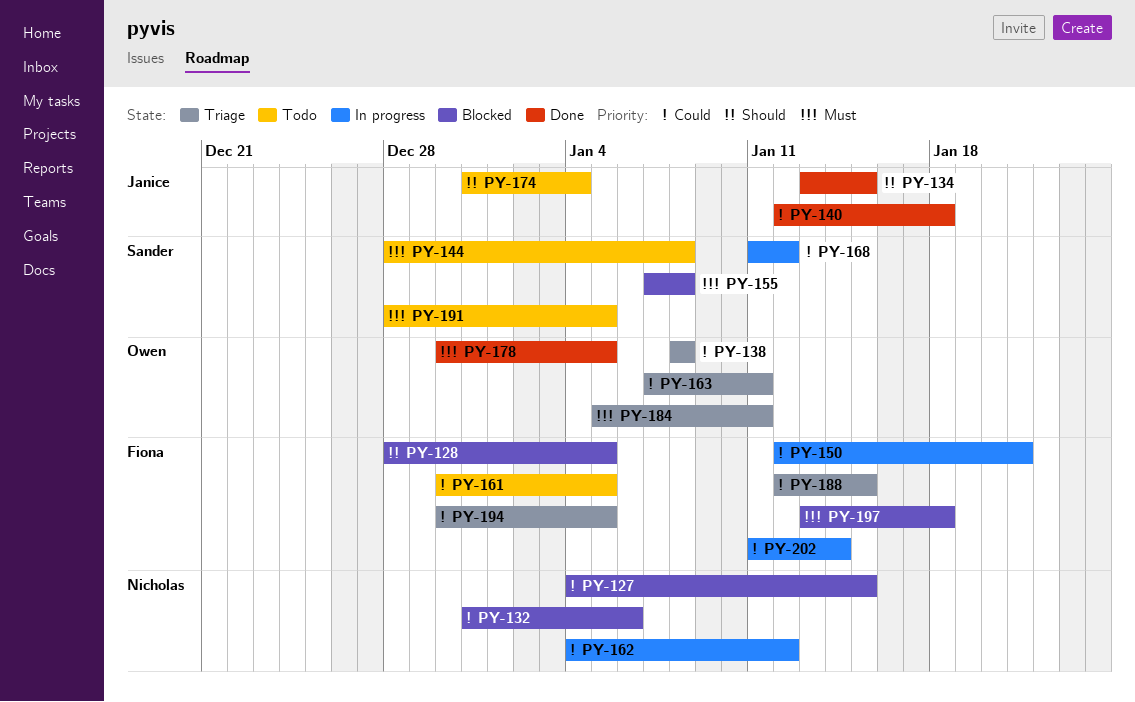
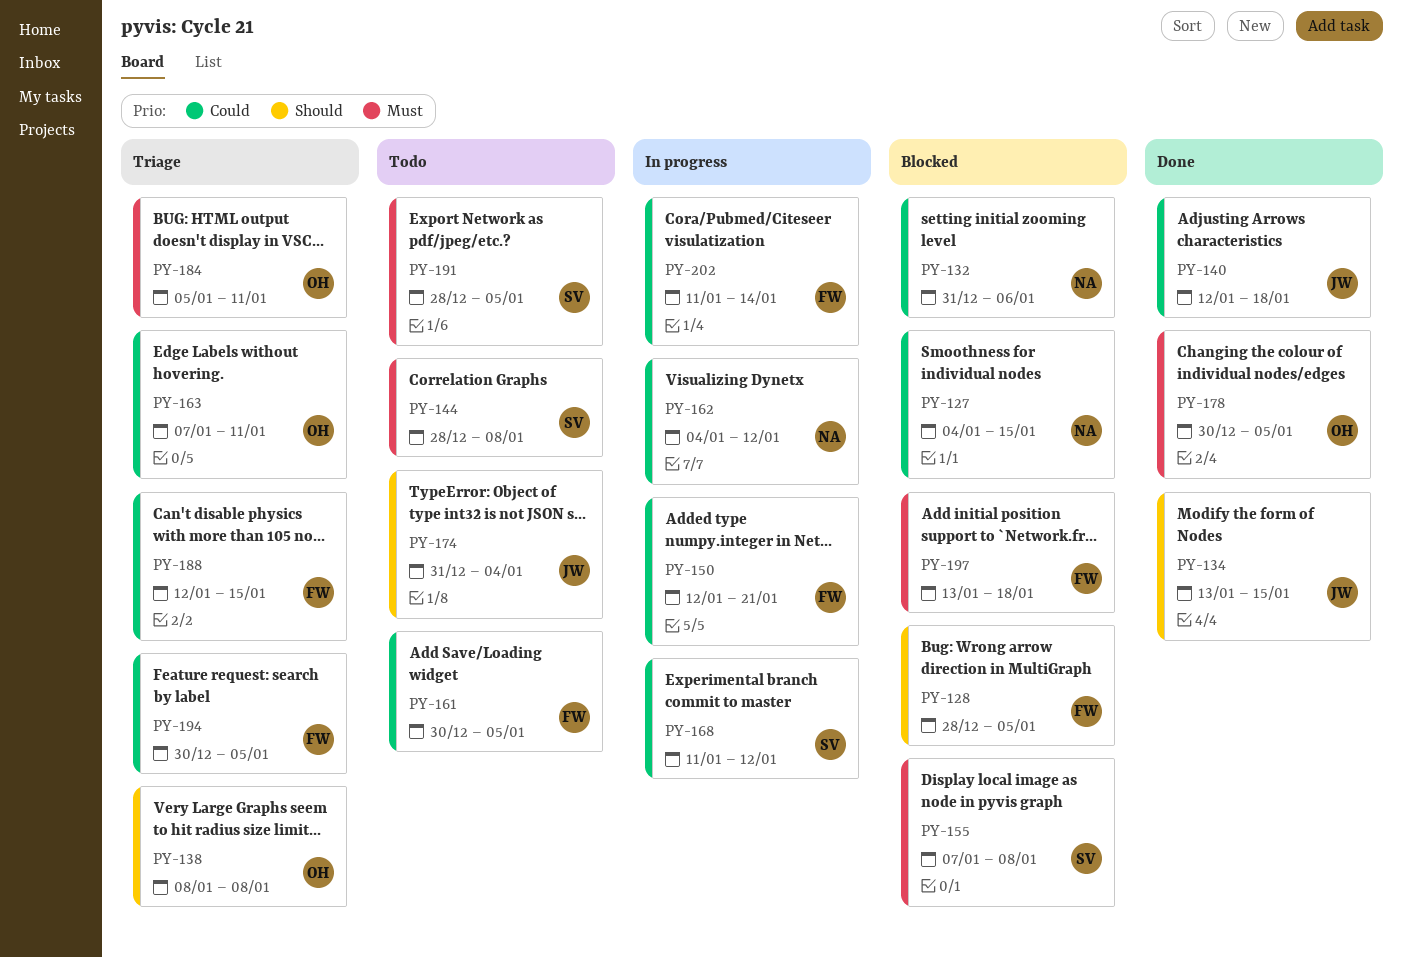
PY-138, priority: Could -> Should

